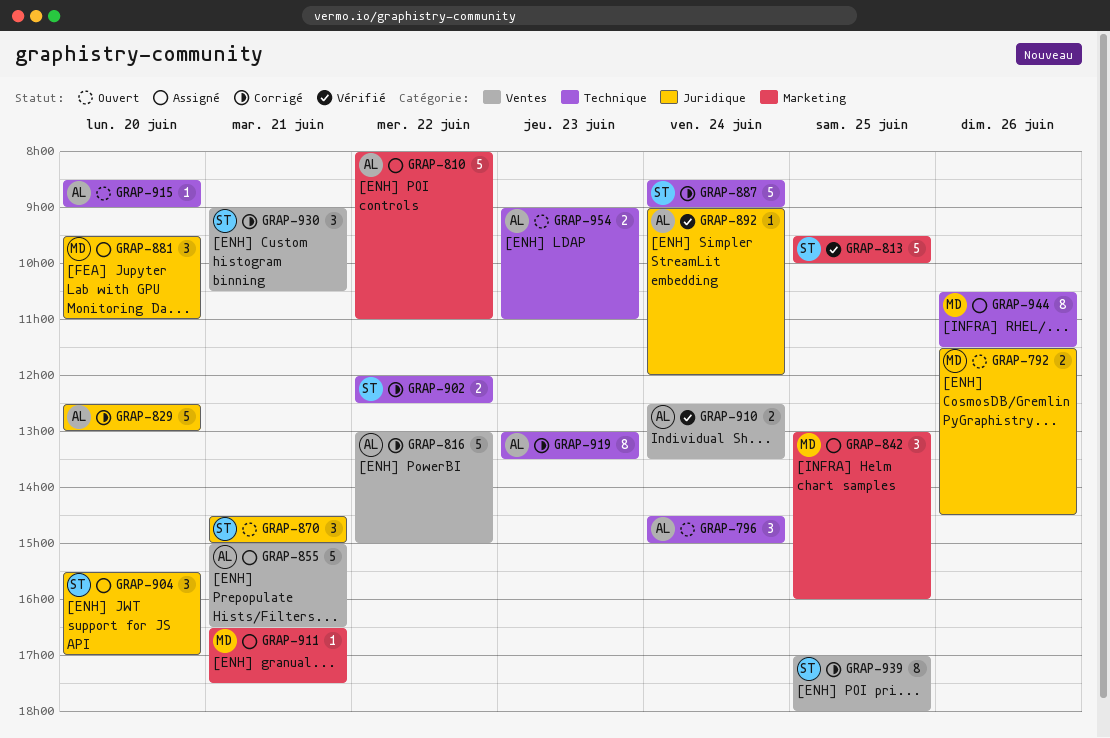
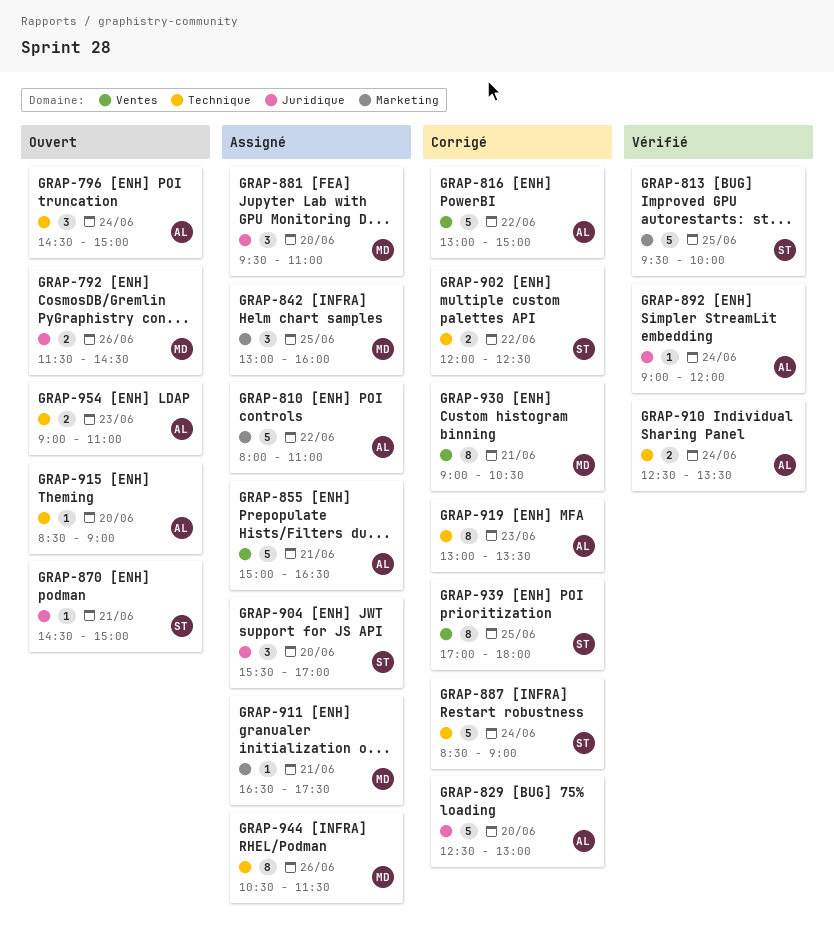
GRAP-870, estimate: 3 -> 1
GRAP-910, label: Ventes -> Technique
GRAP-930, owner: ST -> MD
GRAP-930, estimate: 3 -> 8

